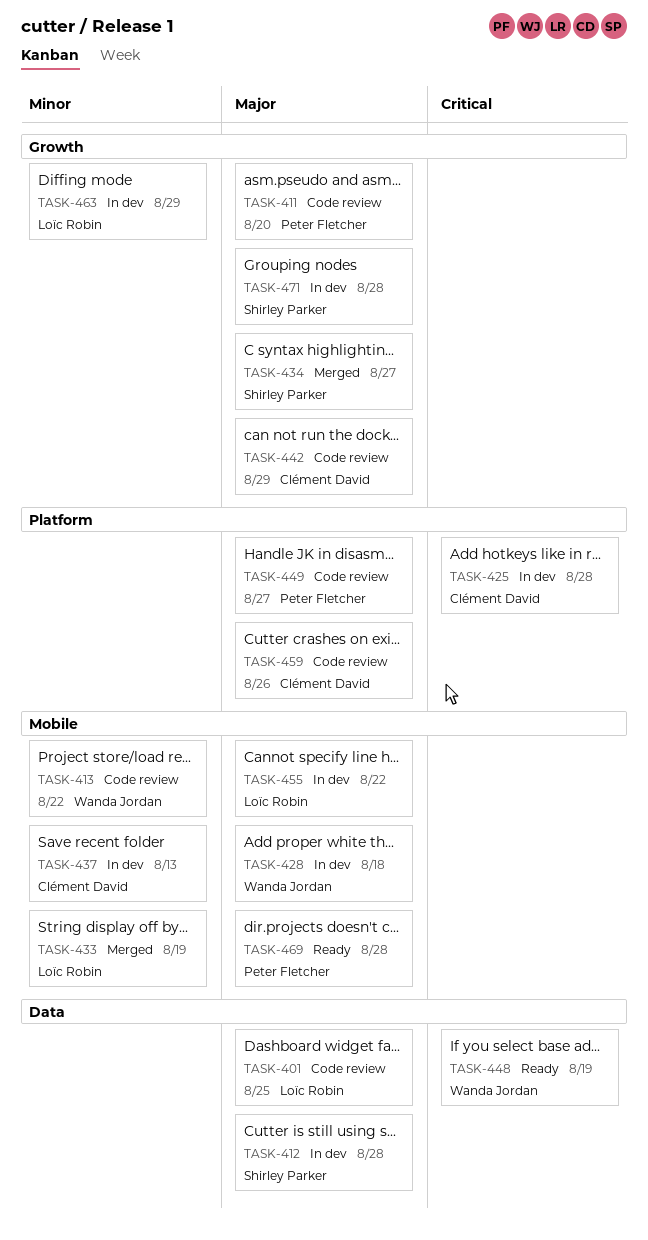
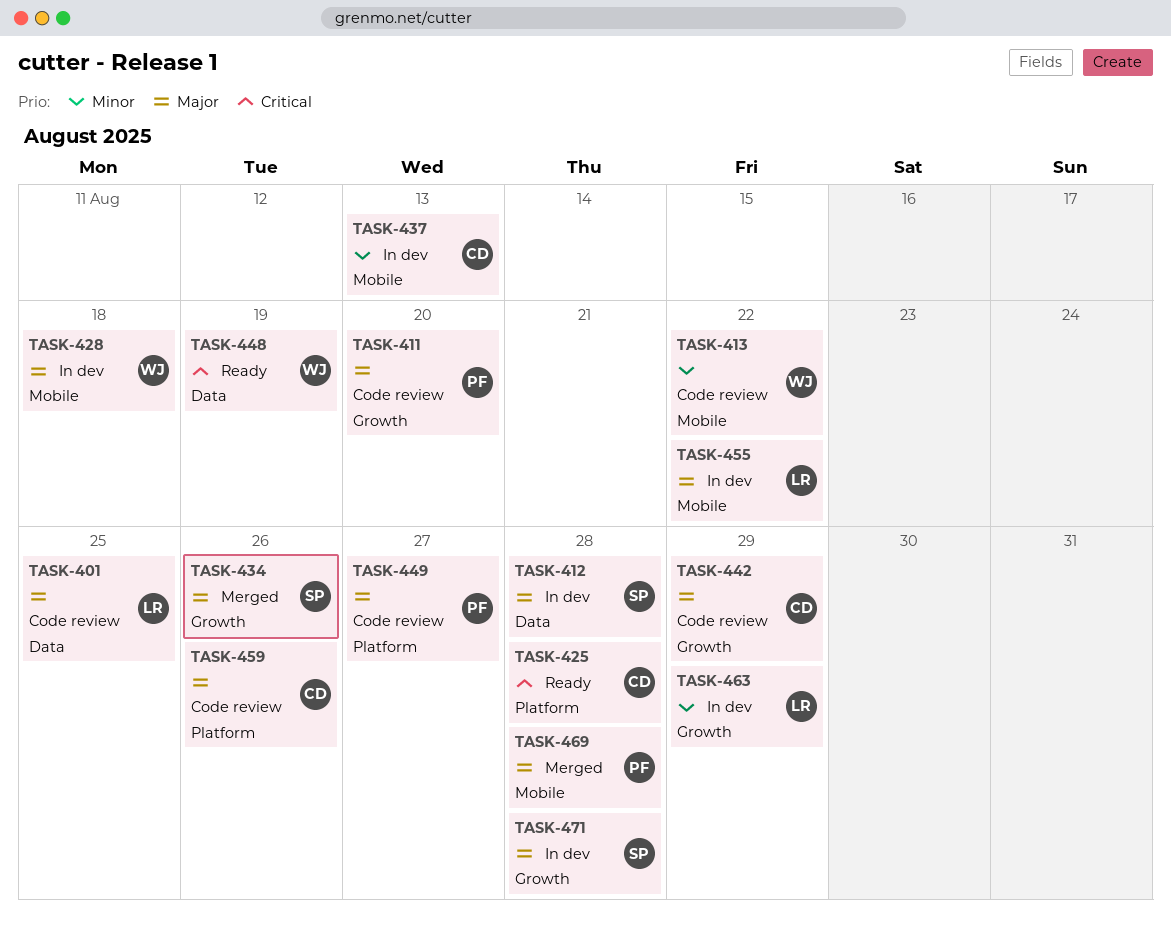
TASK-425, status: In dev -> Ready
TASK-433: present -> none
TASK-434, due: Aug 27 -> Aug 26
TASK-469, status: Ready -> Merged

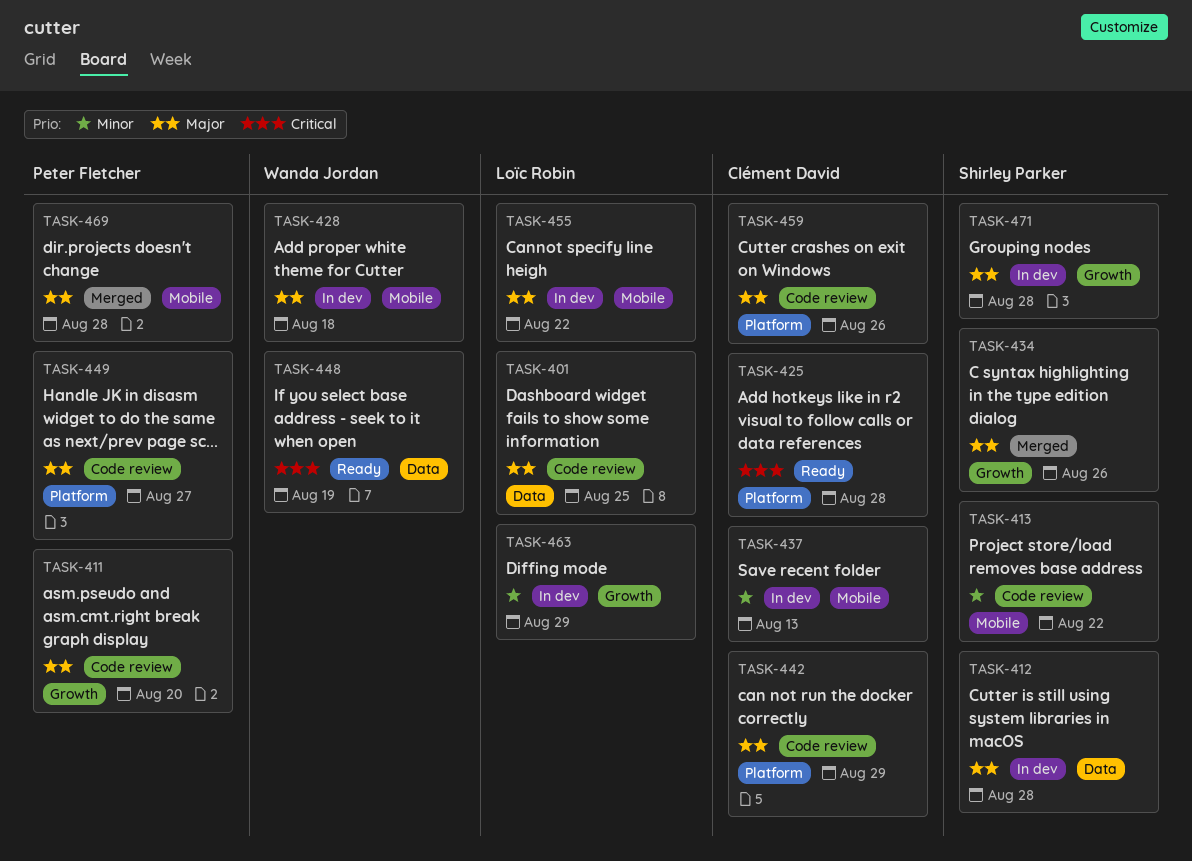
TASK-413, owner: Wanda Jordan -> Shirley Parker
TASK-442, label: Growth -> Platform

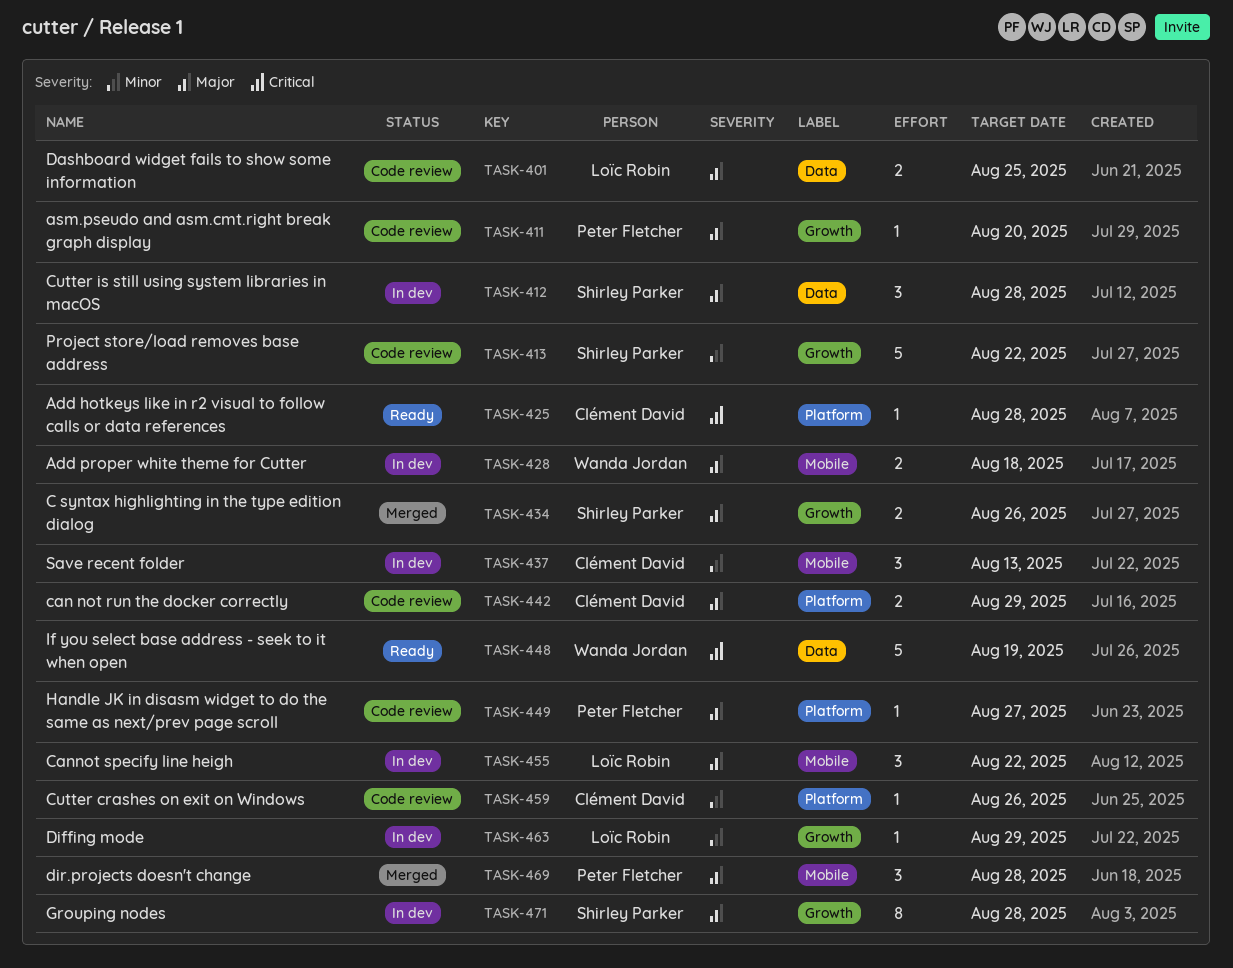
TASK-413, label: Mobile -> Growth
TASK-459, priority: Major -> Minor

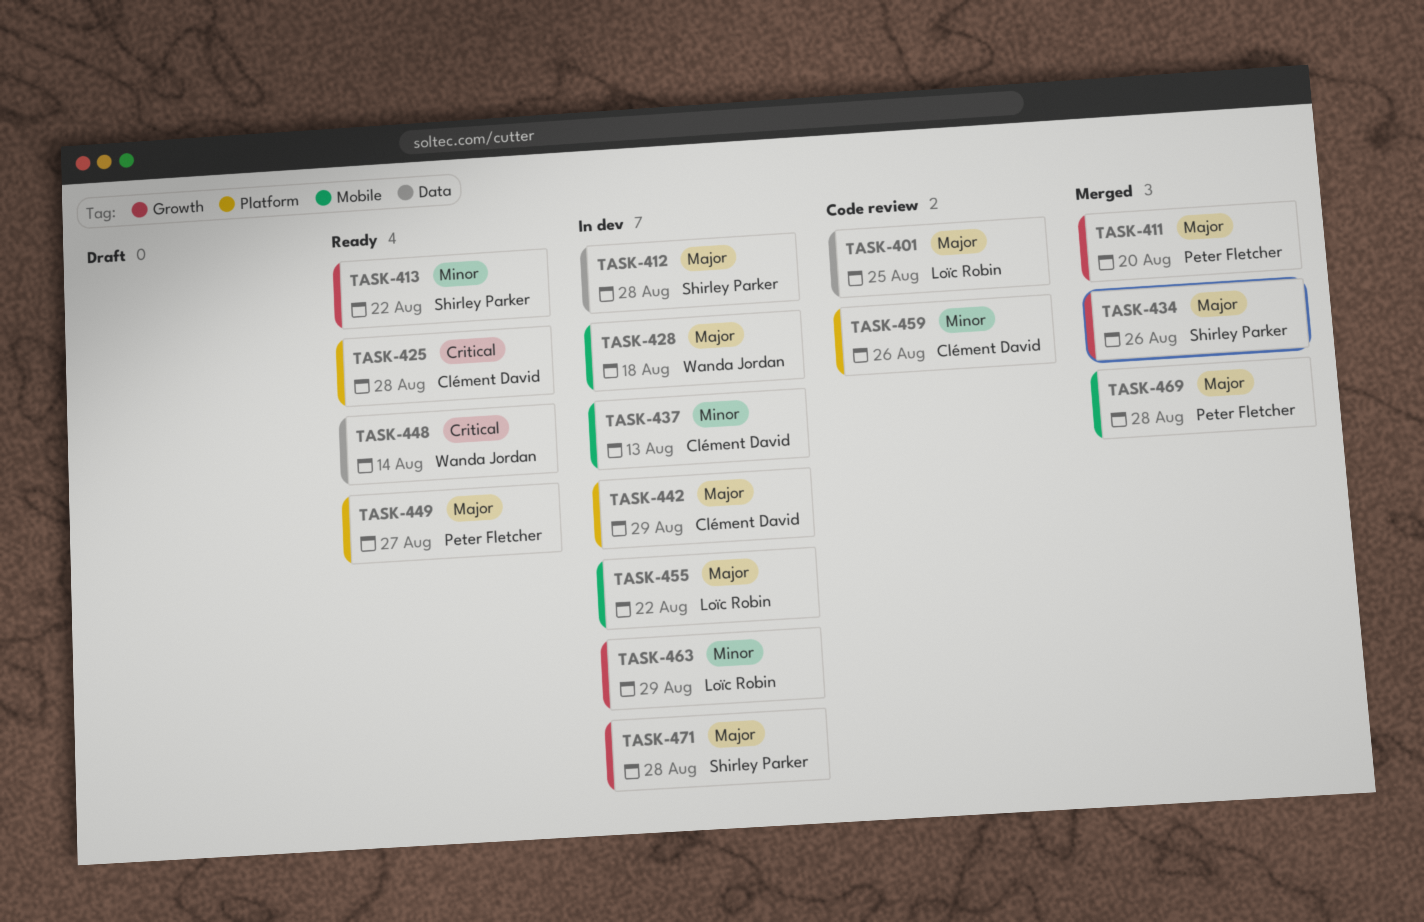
TASK-411, status: Code review -> Merged
TASK-413, status: Code review -> Ready
TASK-442, status: Code review -> In dev
TASK-448, due: Aug 19 -> Aug 14
TASK-449, status: Code review -> Ready

